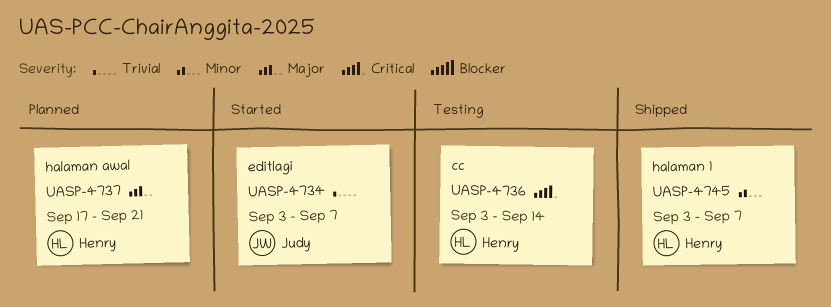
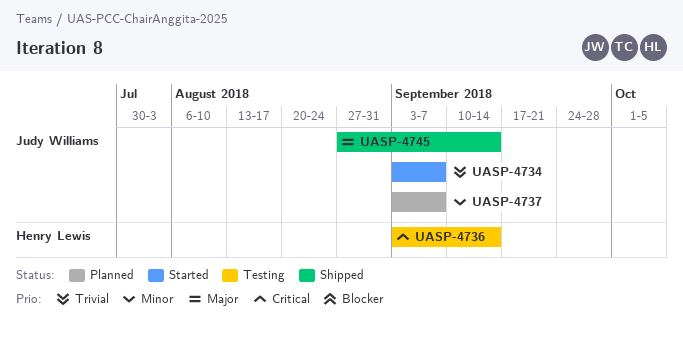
UASP-4737, owner: Henry Lewis -> Judy Williams
UASP-4737, priority: Major -> Minor
UASP-4737, start: Sep 17 -> Sep 3
UASP-4737, due: Sep 21 -> Sep 7
UASP-4745, owner: Henry Lewis -> Judy Williams
UASP-4745, priority: Minor -> Major
UASP-4745, start: Sep 3 -> Aug 27
UASP-4745, due: Sep 7 -> Sep 14

